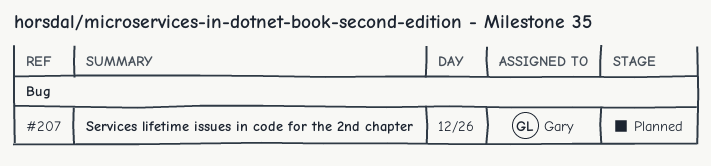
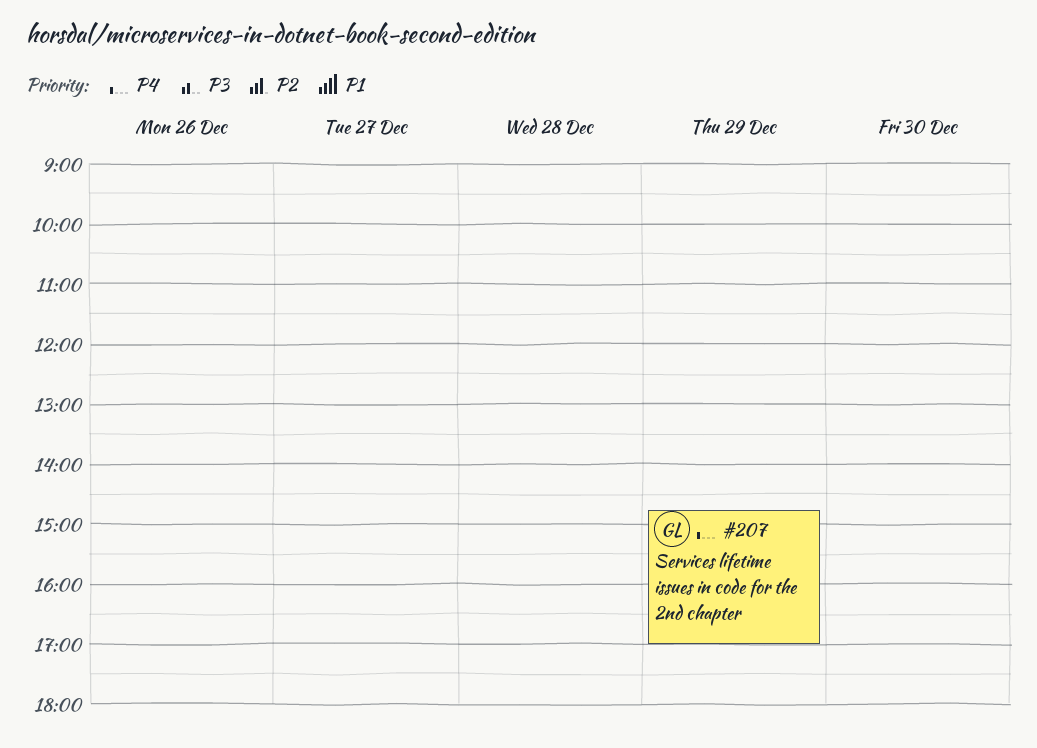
#207, day: Dec 26 -> Dec 29

